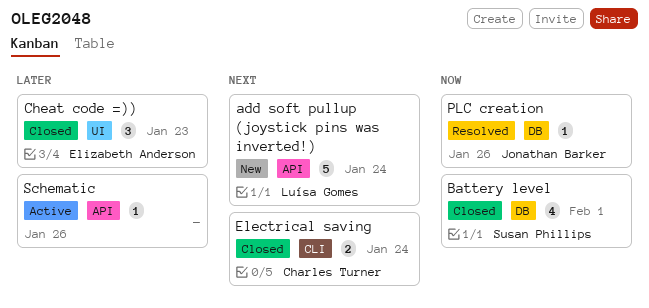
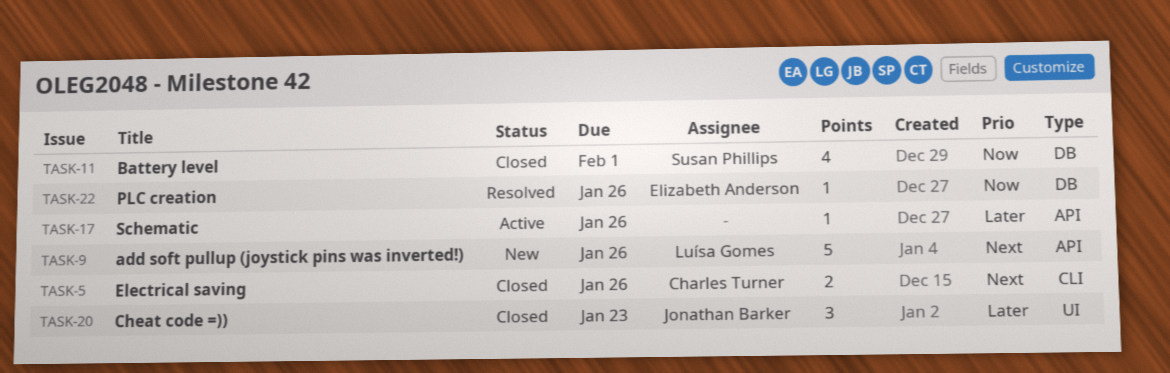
add soft pullup (joystick pins was inverted!), due: Jan 24 -> Jan 26
Cheat code =)), owner: Elizabeth Anderson -> Jonathan Barker
Electrical saving, due: Jan 24 -> Jan 26
PLC creation, owner: Jonathan Barker -> Elizabeth Anderson

